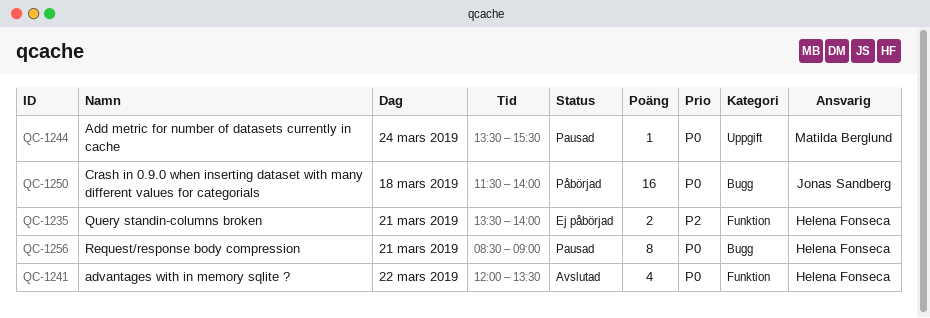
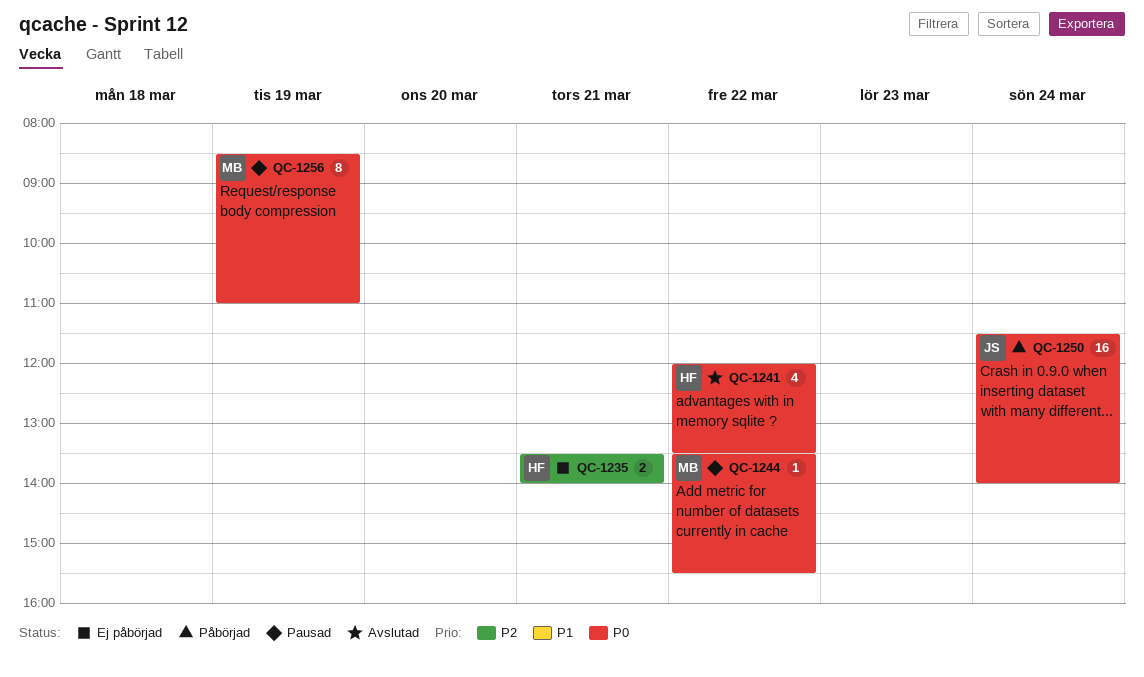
QC-1244, day: Mar 24 -> Mar 22
QC-1250, day: Mar 18 -> Mar 24
QC-1256, owner: Helena Fonseca -> Matilda Berglund
QC-1256, day: Mar 21 -> Mar 19
QC-1256, ends: 09:00 -> 11:00

